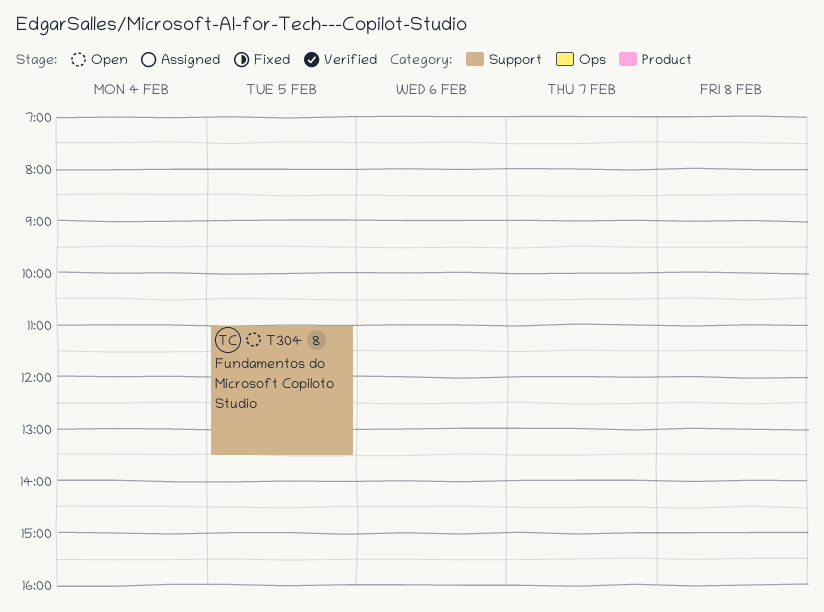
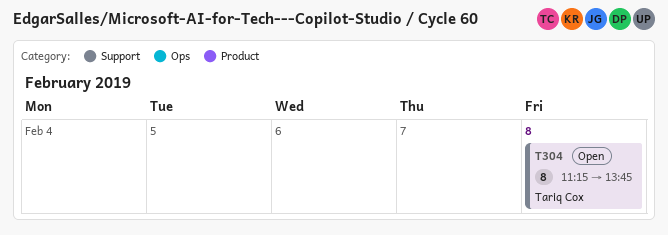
T304, day: Feb 5 -> Feb 8
T304, begins: 11:00 -> 11:15
T304, ends: 13:30 -> 13:45

